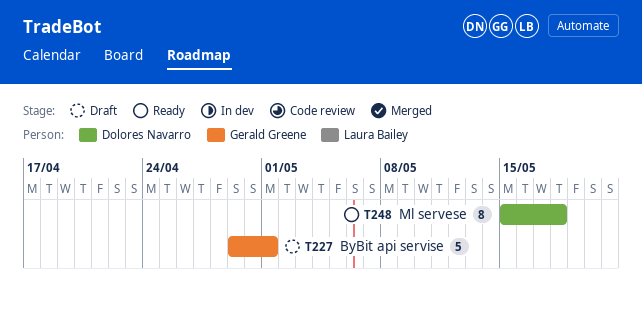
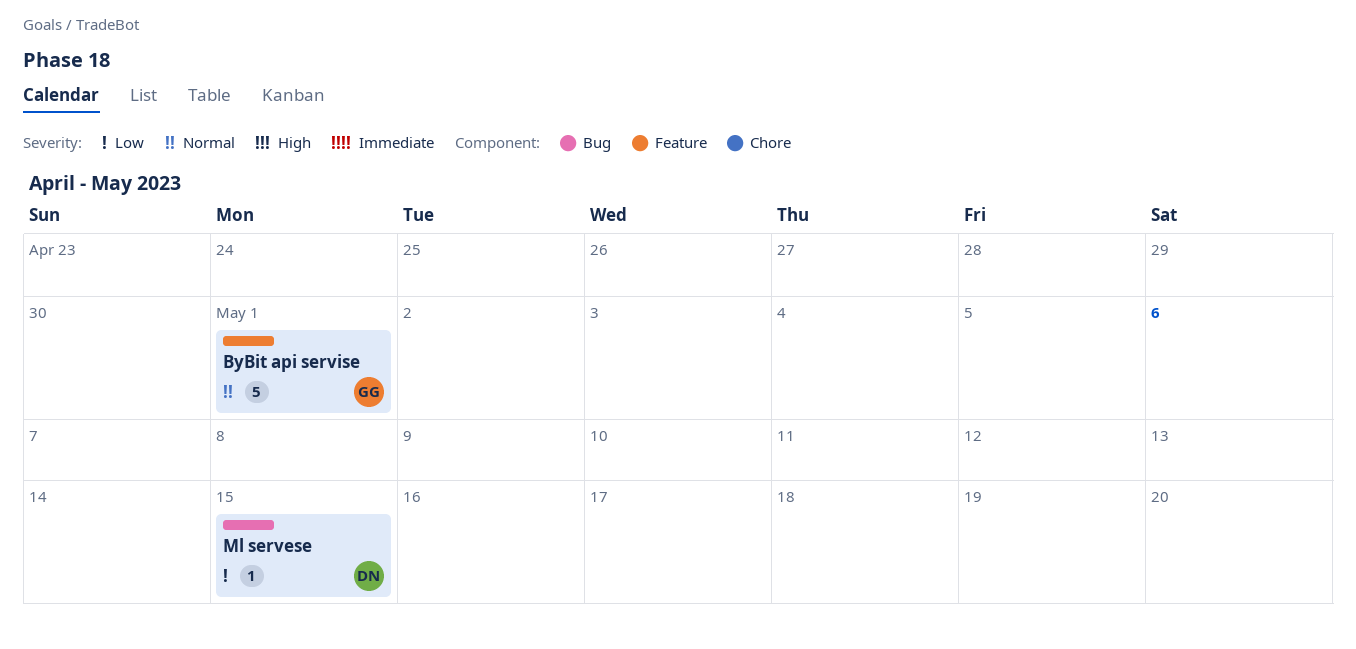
Ml servese, estimate: 8 -> 1
Ml servese, due: May 18 -> May 15

